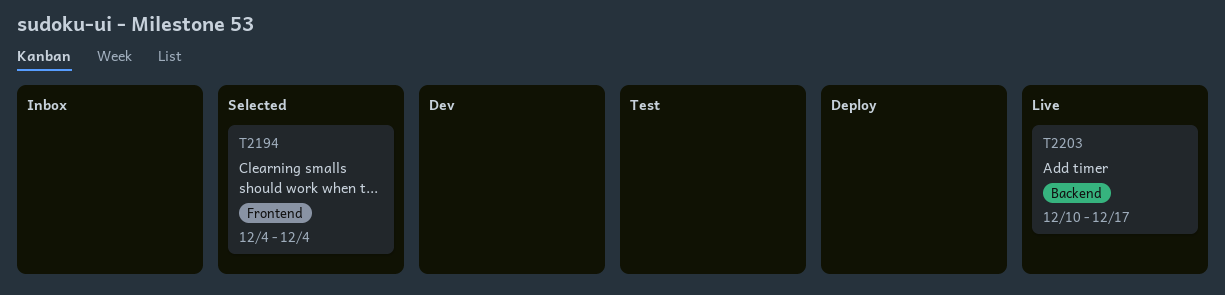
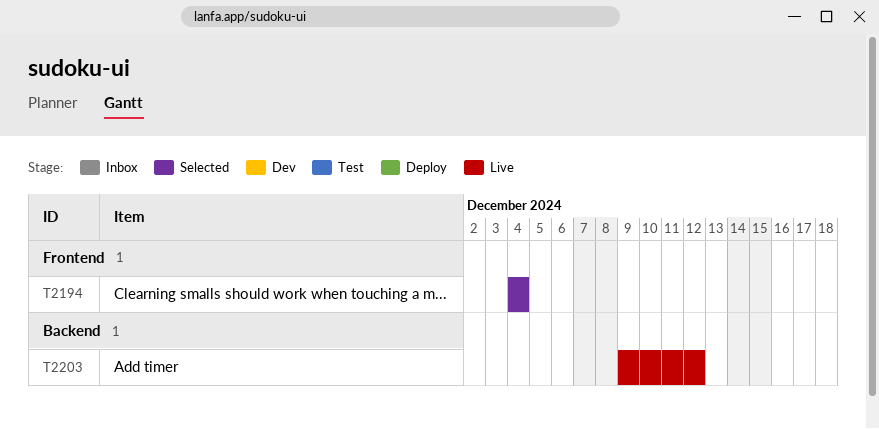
T2203, start: Dec 10 -> Dec 9
T2203, due: Dec 17 -> Dec 12

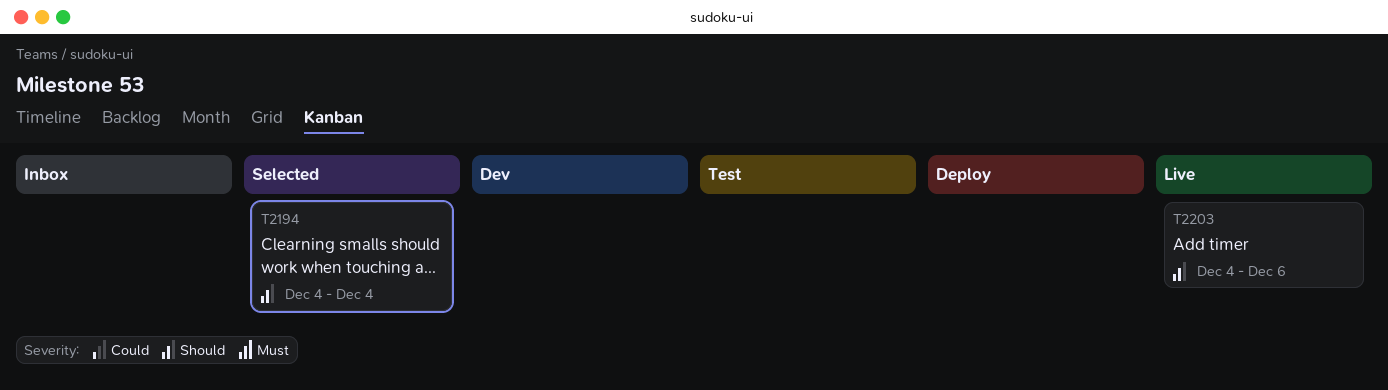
T2203, start: Dec 9 -> Dec 4
T2203, due: Dec 12 -> Dec 6

